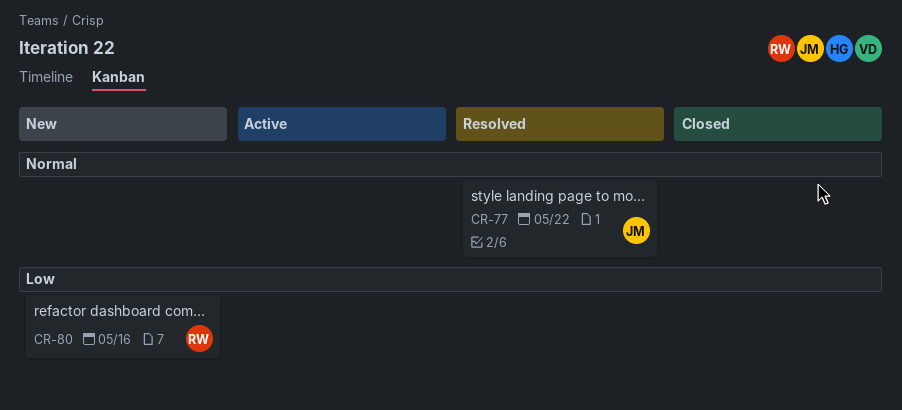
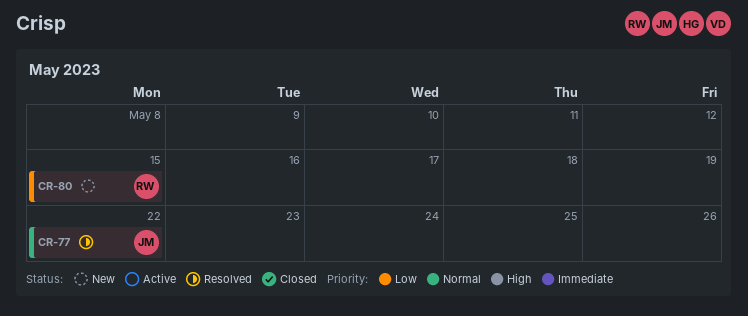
CR-80, due: May 16 -> May 15

